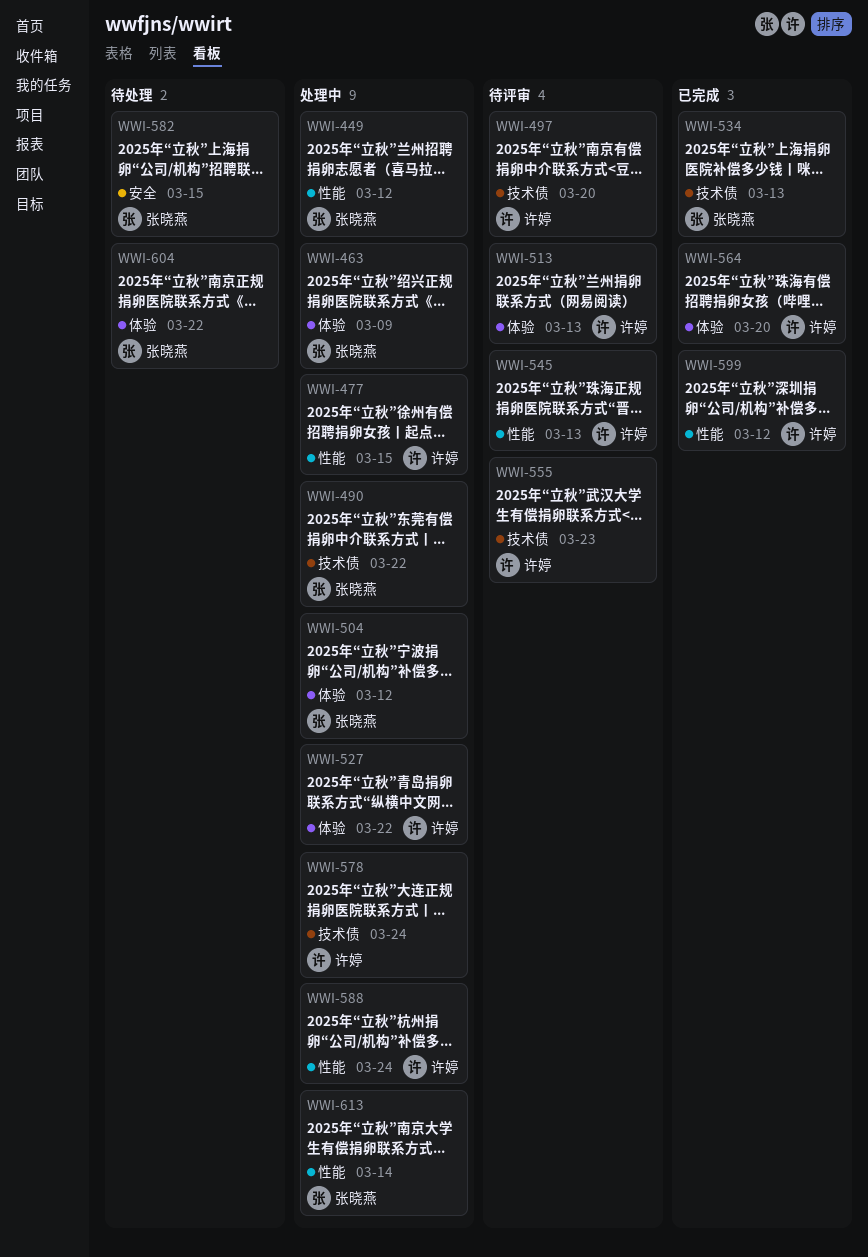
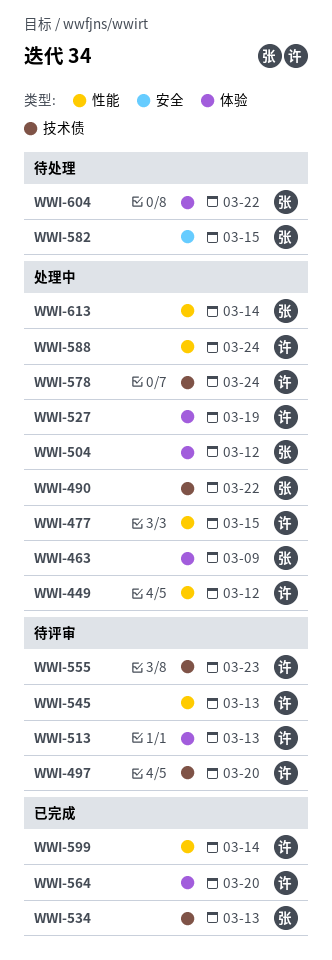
WWI-449, owner: 张晓燕 -> 许婷
WWI-527, due: Mar 22 -> Mar 19
WWI-599, due: Mar 12 -> Mar 14

